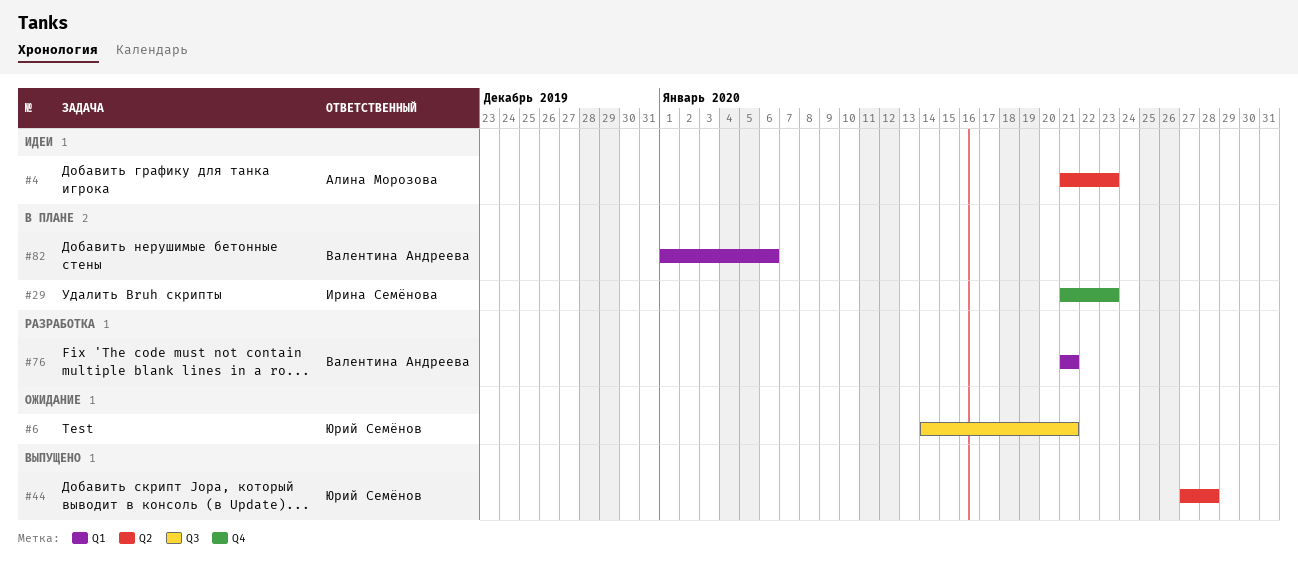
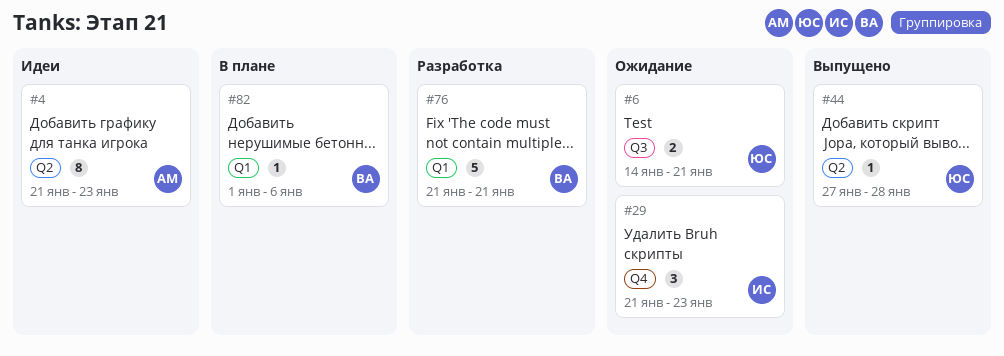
#29, status: В плане -> Ожидание

